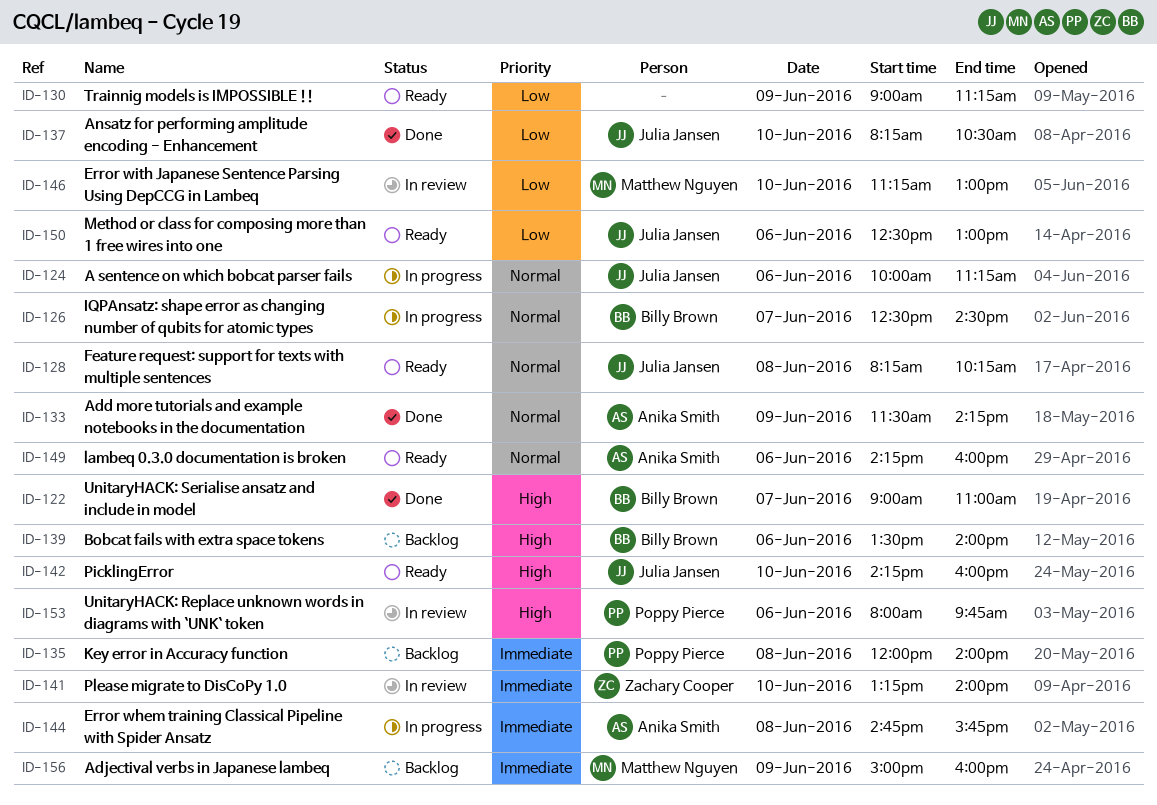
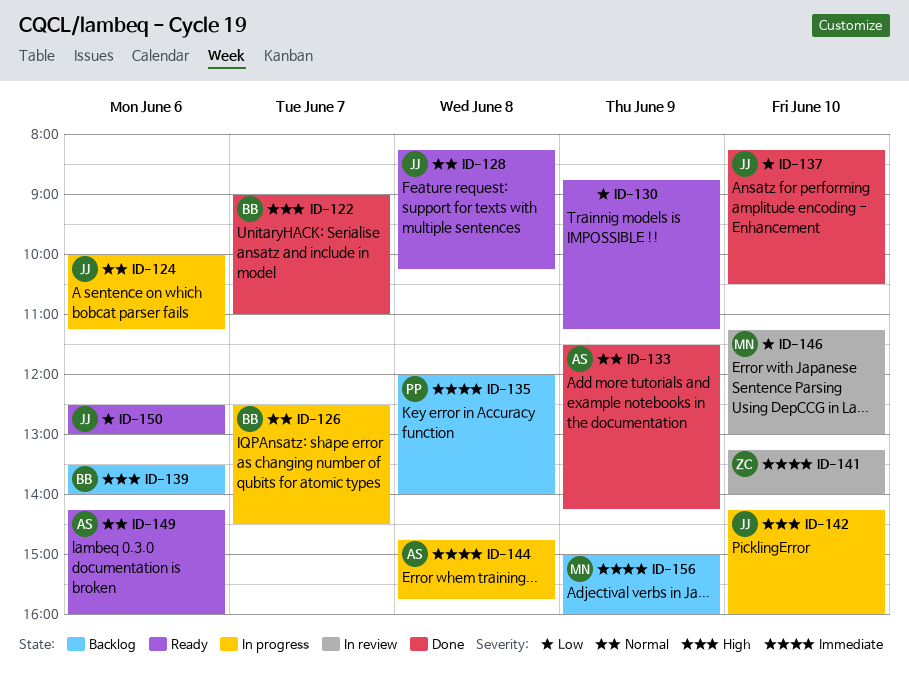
ID-130, begins: 09:00 -> 08:45
ID-142, status: Ready -> In progress
ID-153: present -> none

